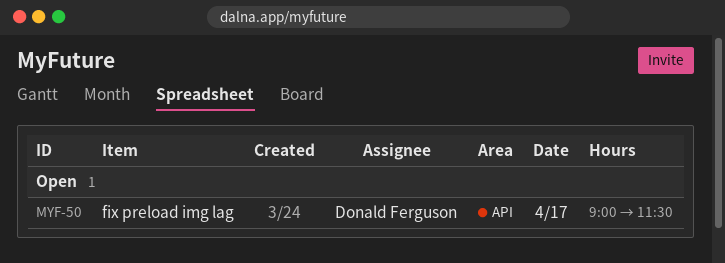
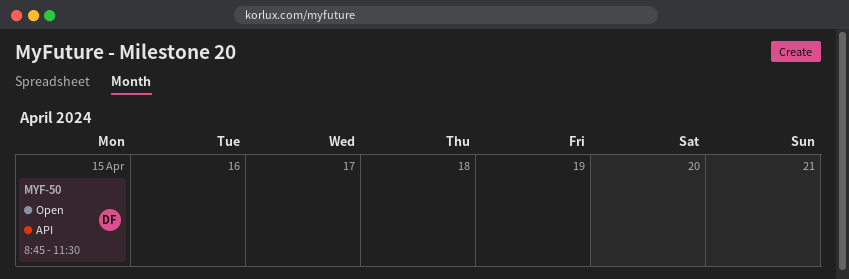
MYF-50, day: Apr 17 -> Apr 15
MYF-50, begins: 09:00 -> 08:45

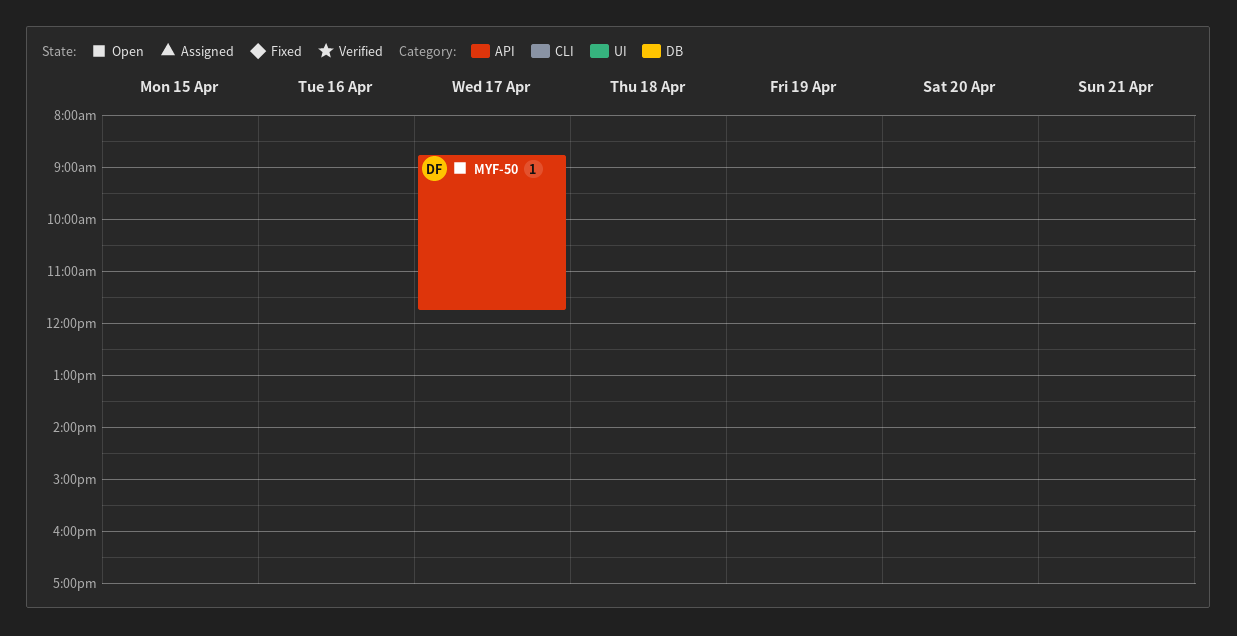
MYF-50, day: Apr 15 -> Apr 17
MYF-50, ends: 11:30 -> 11:45

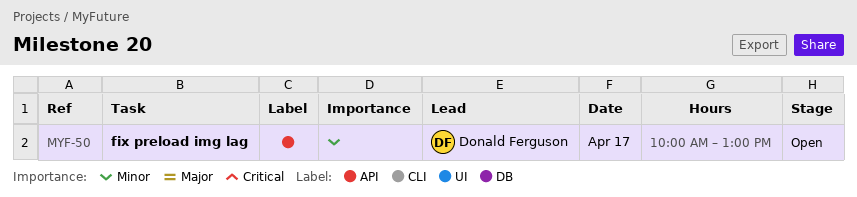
MYF-50, begins: 08:45 -> 10:00
MYF-50, ends: 11:45 -> 13:00

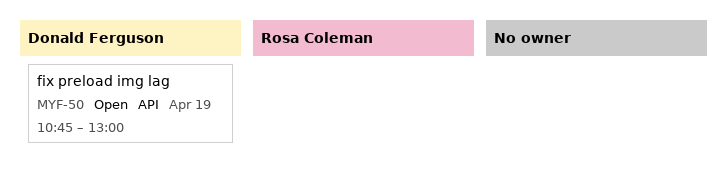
MYF-50, day: Apr 17 -> Apr 19
MYF-50, begins: 10:00 -> 10:45

